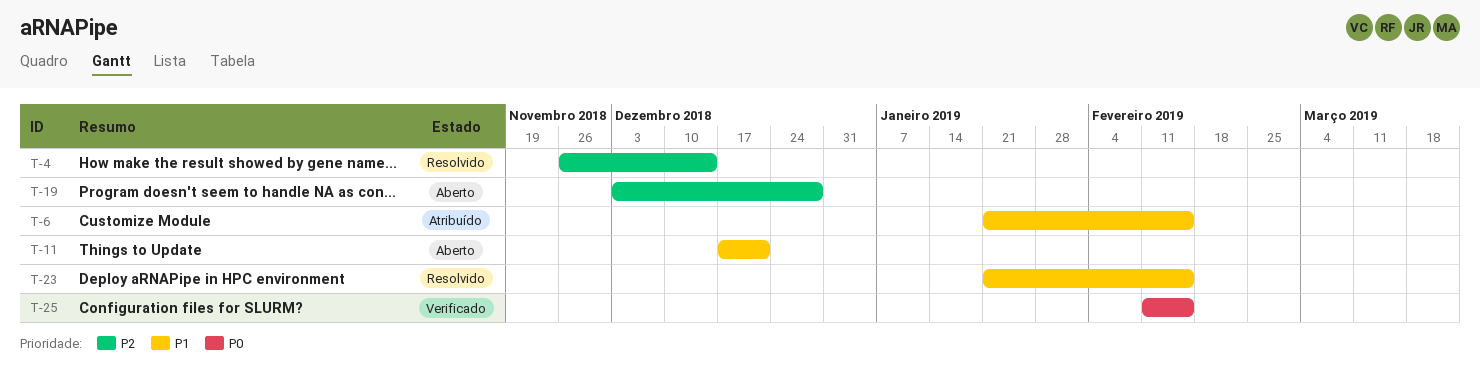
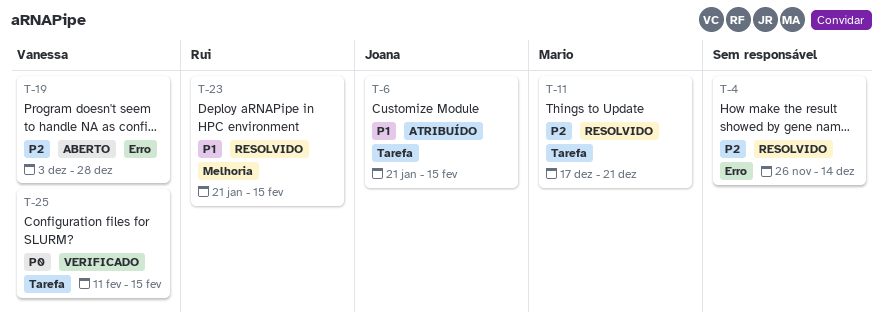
T-11, status: Aberto -> Resolvido
T-11, priority: P1 -> P2

